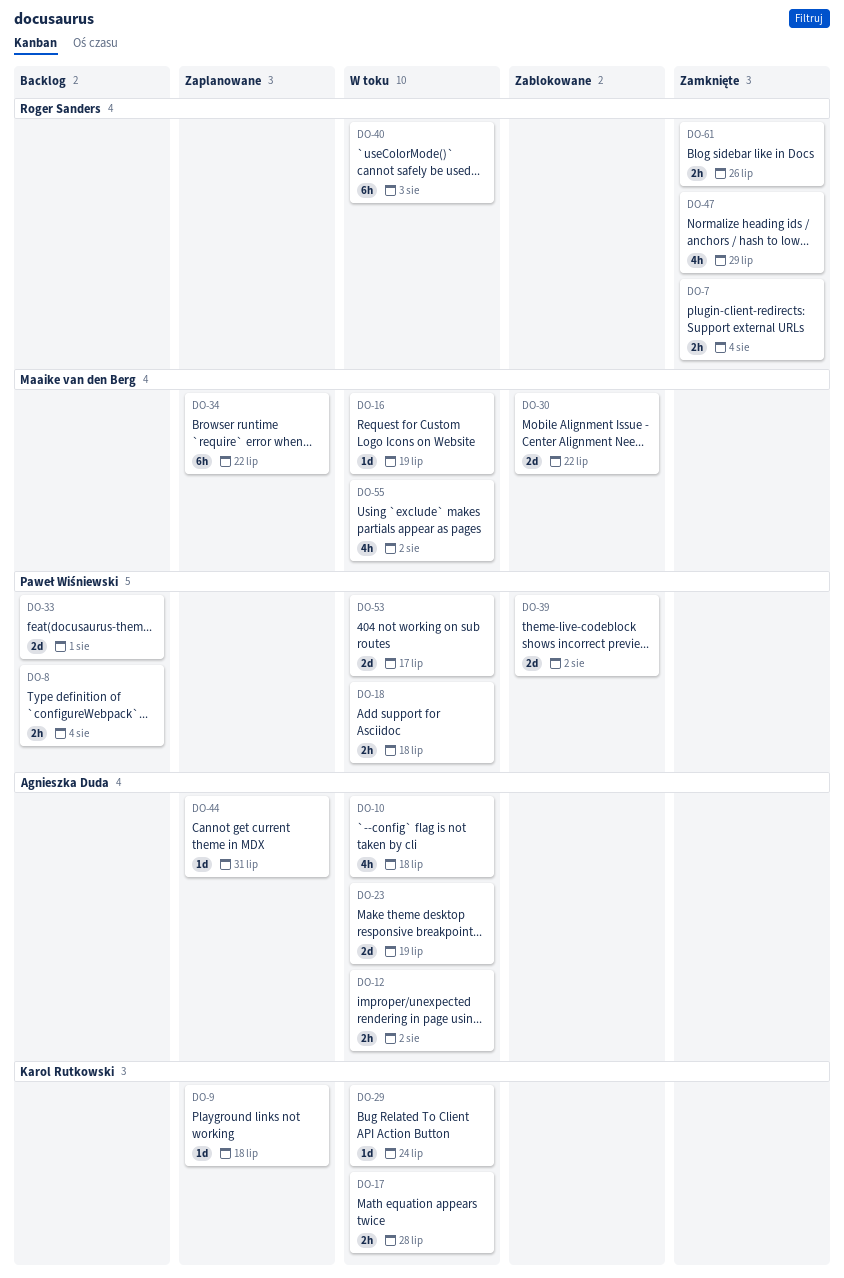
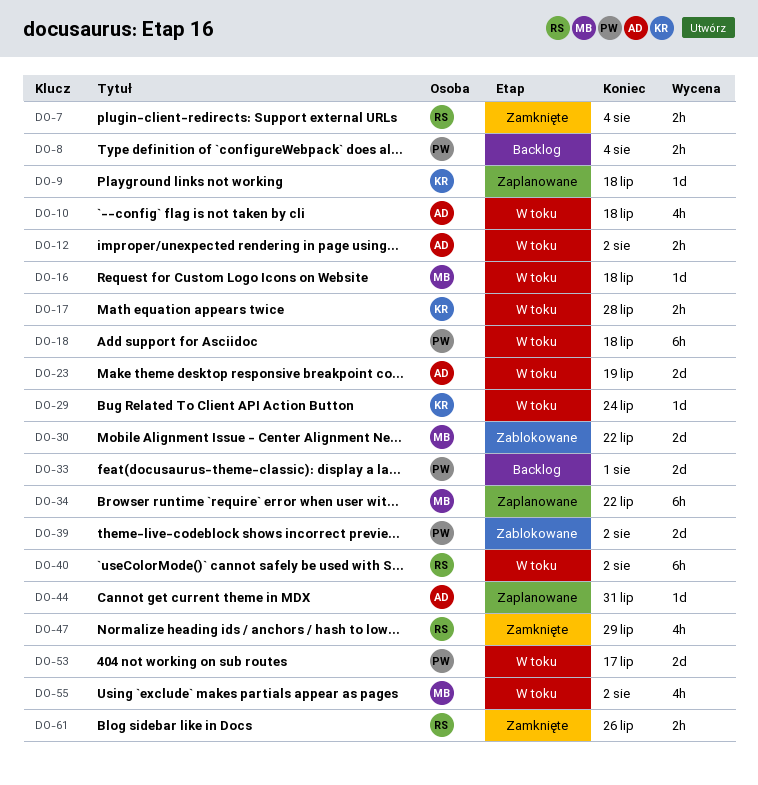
DO-16, due: Jul 19 -> Jul 18
DO-18, estimate: 2h -> 6h
DO-40, due: Aug 3 -> Aug 2

